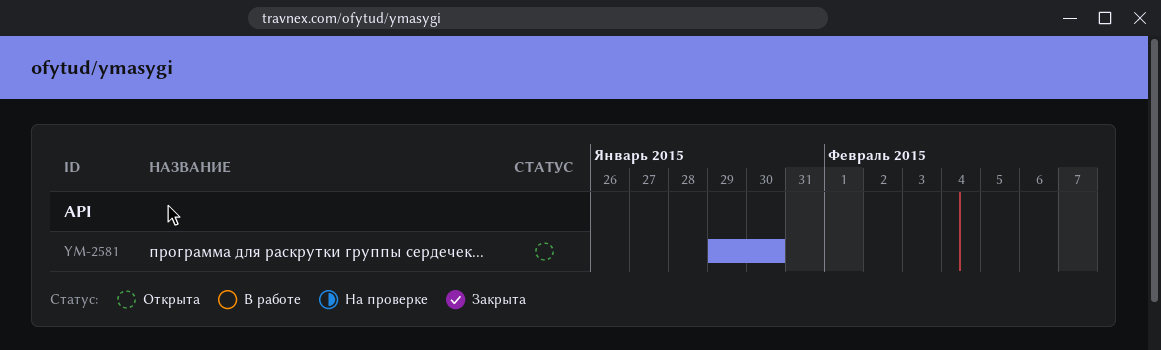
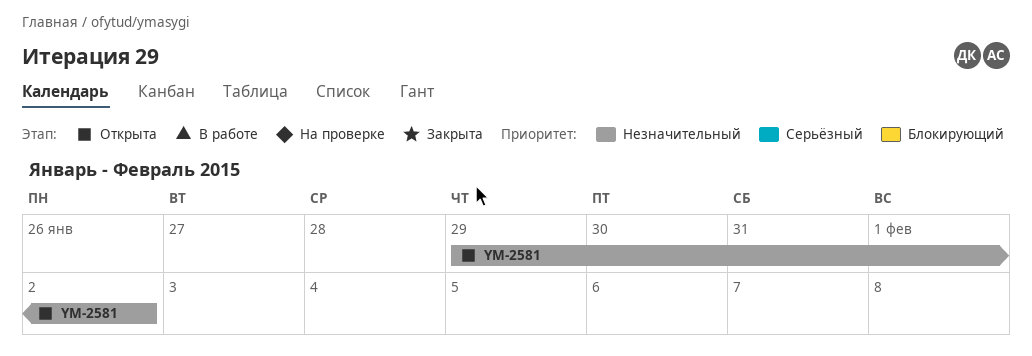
YM-2581, due: Jan 30 -> Feb 2

